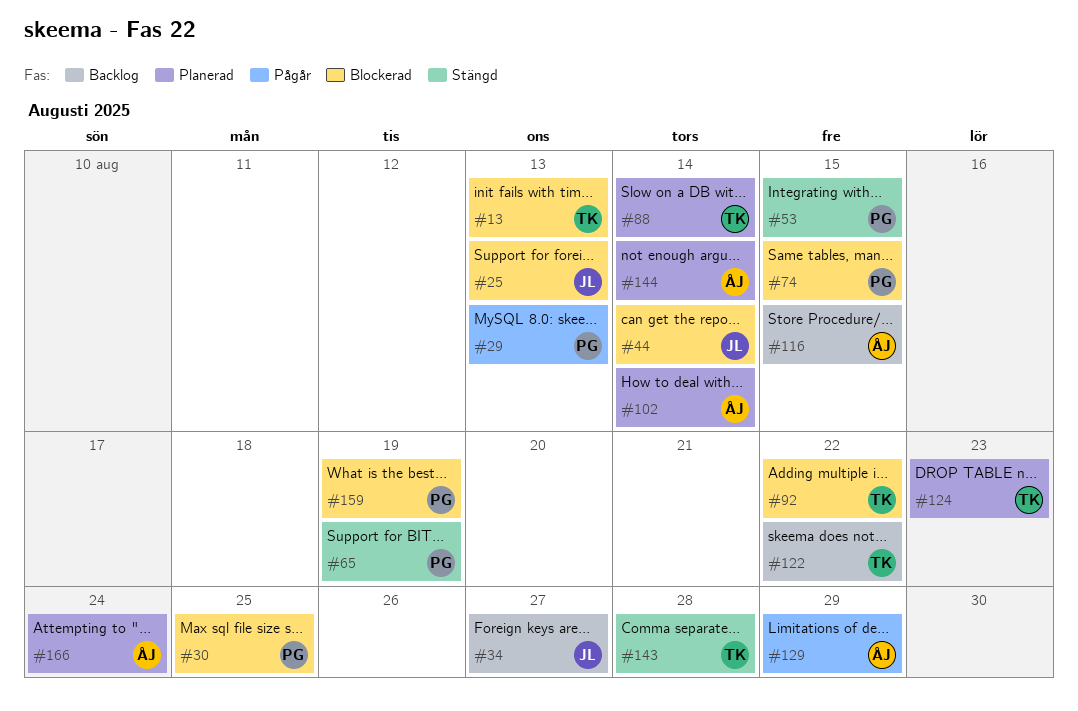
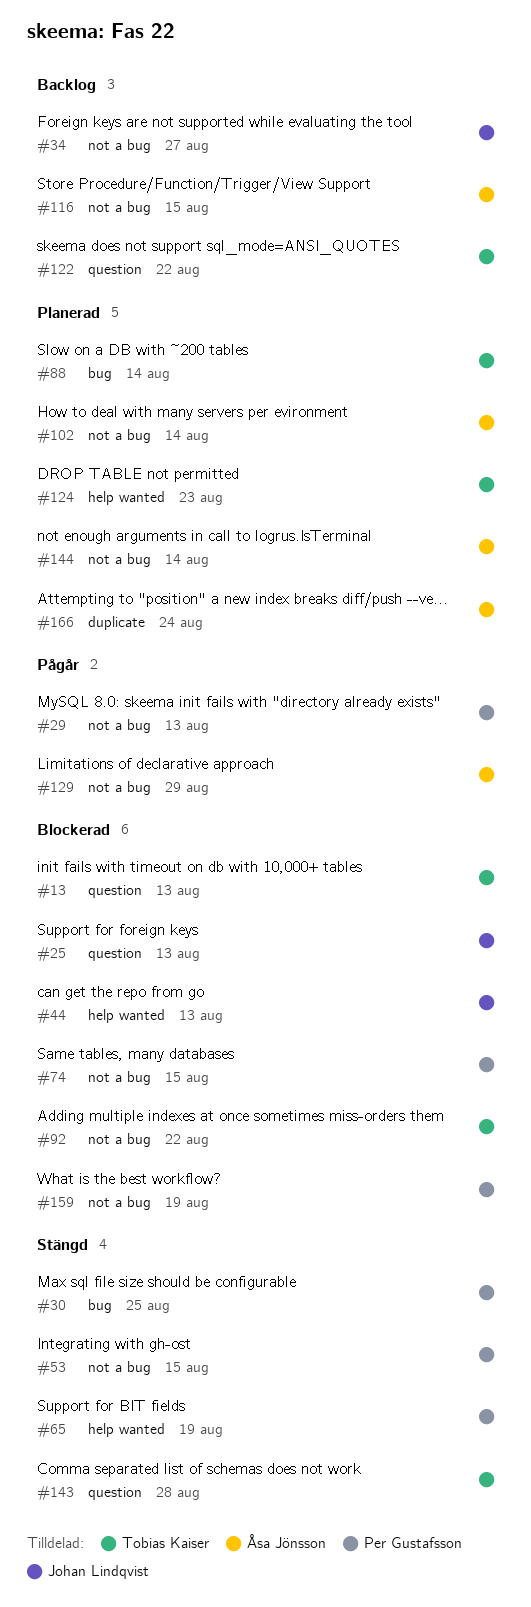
#30, status: Blockerad -> Stängd
#44, due: Aug 14 -> Aug 13

